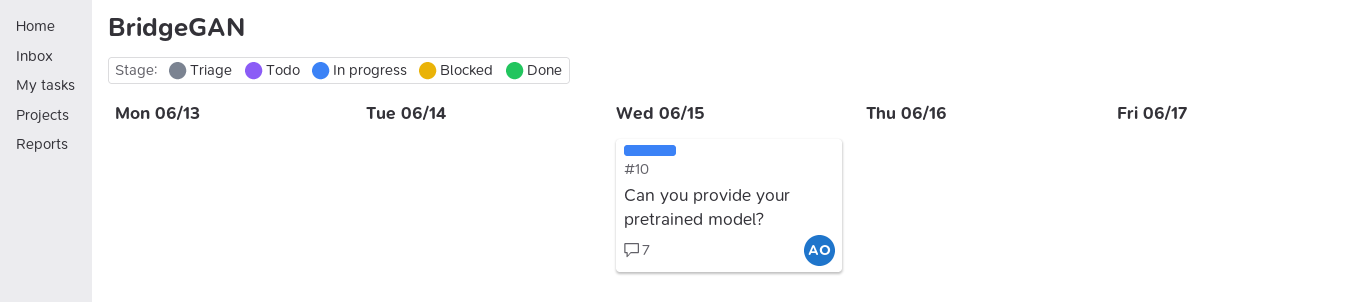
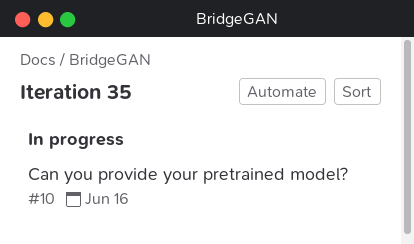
#10, due: Jun 15 -> Jun 16

